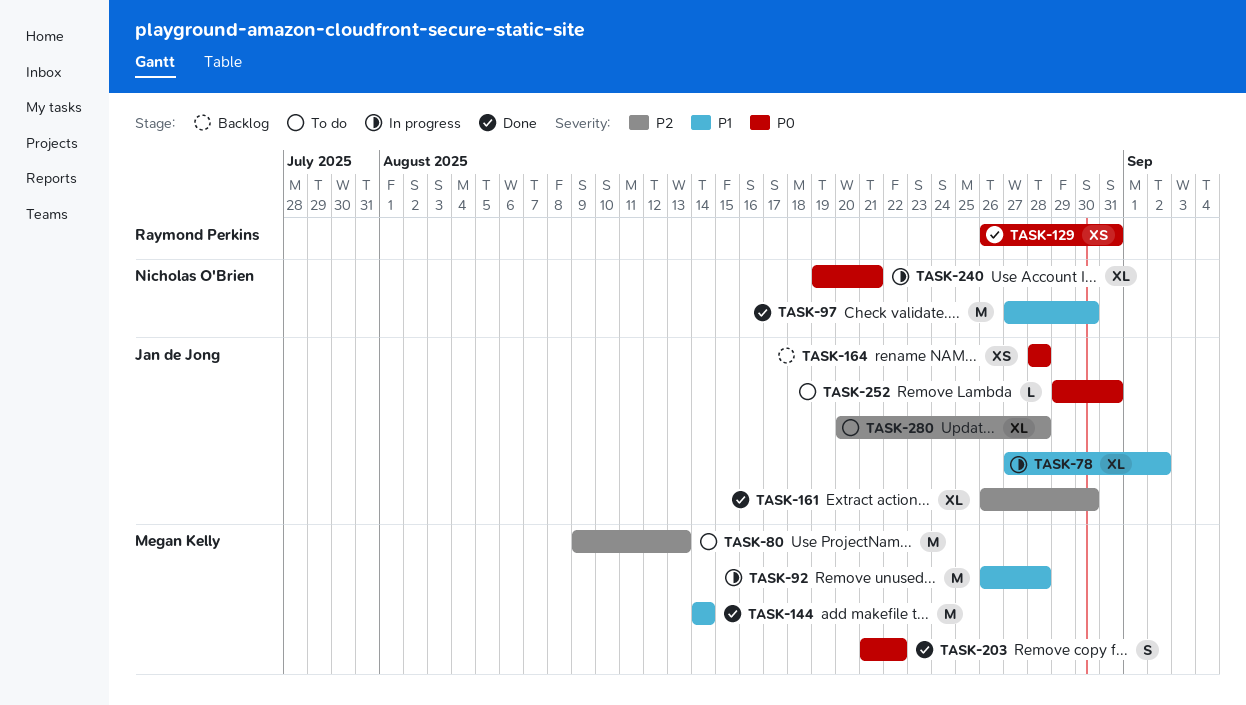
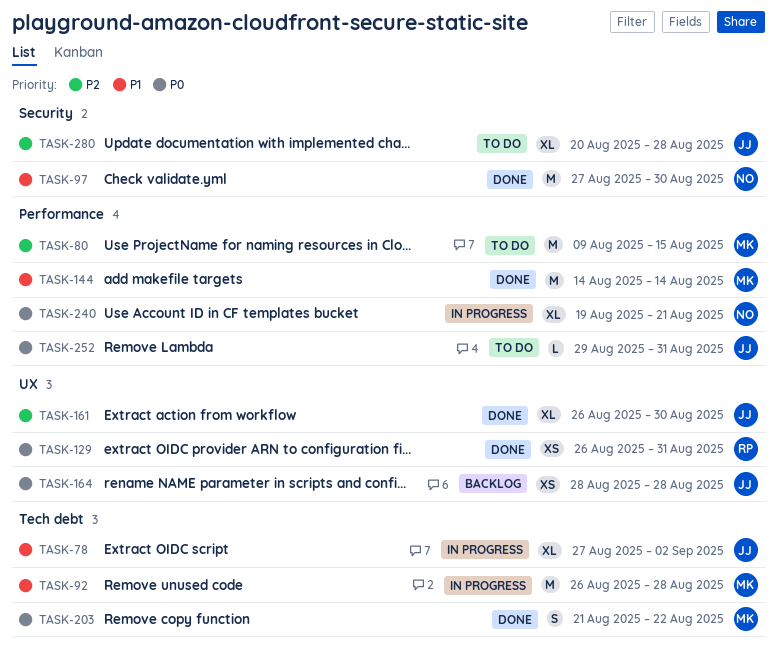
TASK-80, due: Aug 13 -> Aug 15

